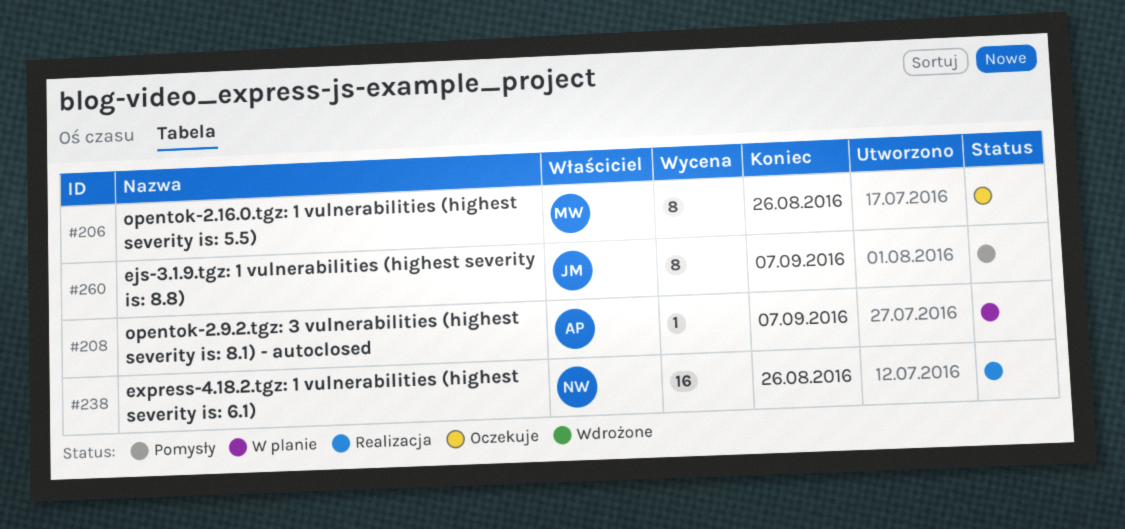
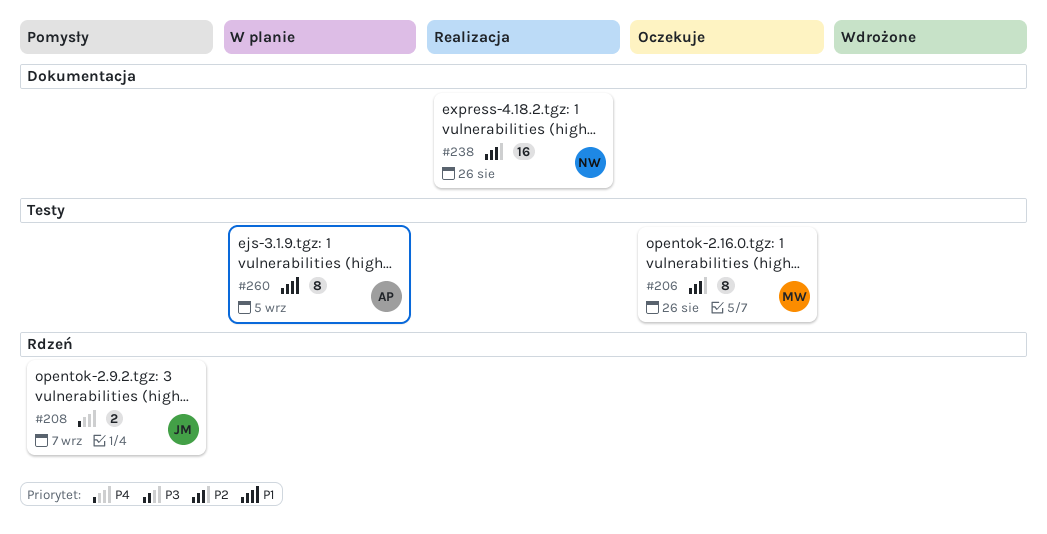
#208, status: W planie -> Pomysły
#208, owner: AP -> JM
#208, estimate: 1 -> 2
#260, status: Pomysły -> W planie
#260, owner: JM -> AP
#260, due: Sep 7 -> Sep 5

